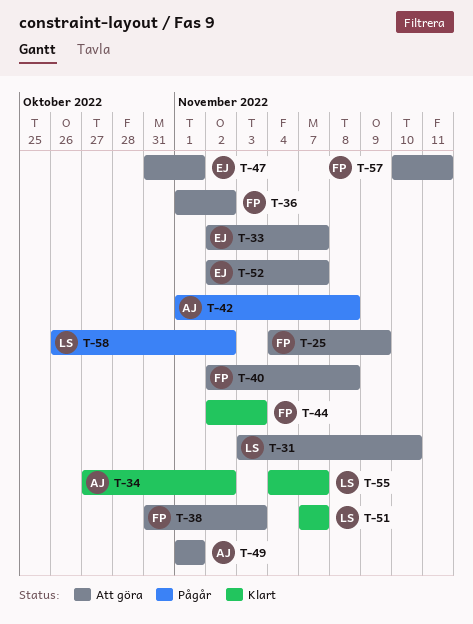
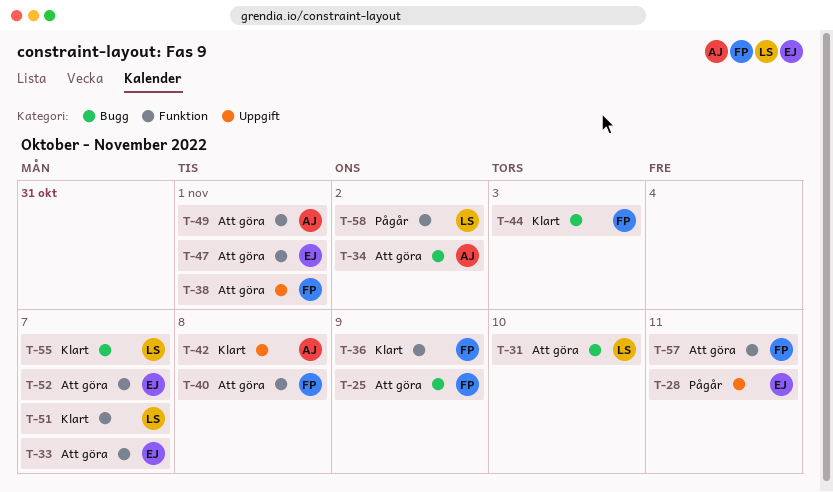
T-28: none -> present
T-34, status: Klart -> Att göra
T-36, status: Att göra -> Klart
T-36, due: Nov 2 -> Nov 9
T-38, due: Nov 3 -> Nov 1
T-42, status: Pågår -> Klart

